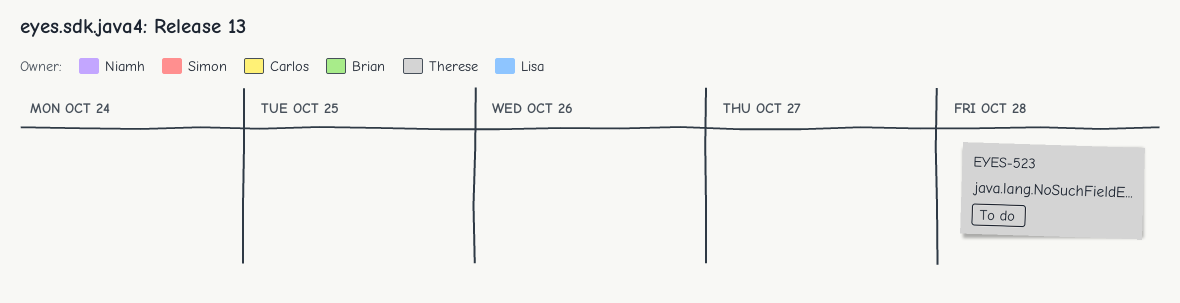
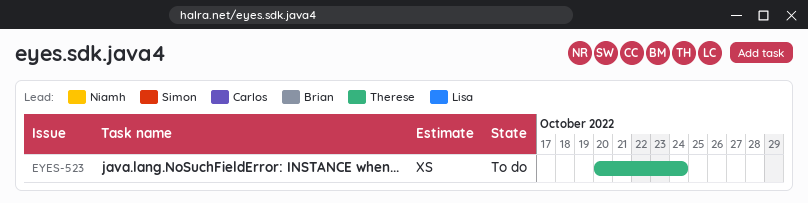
EYES-523, due: Oct 28 -> Oct 24

